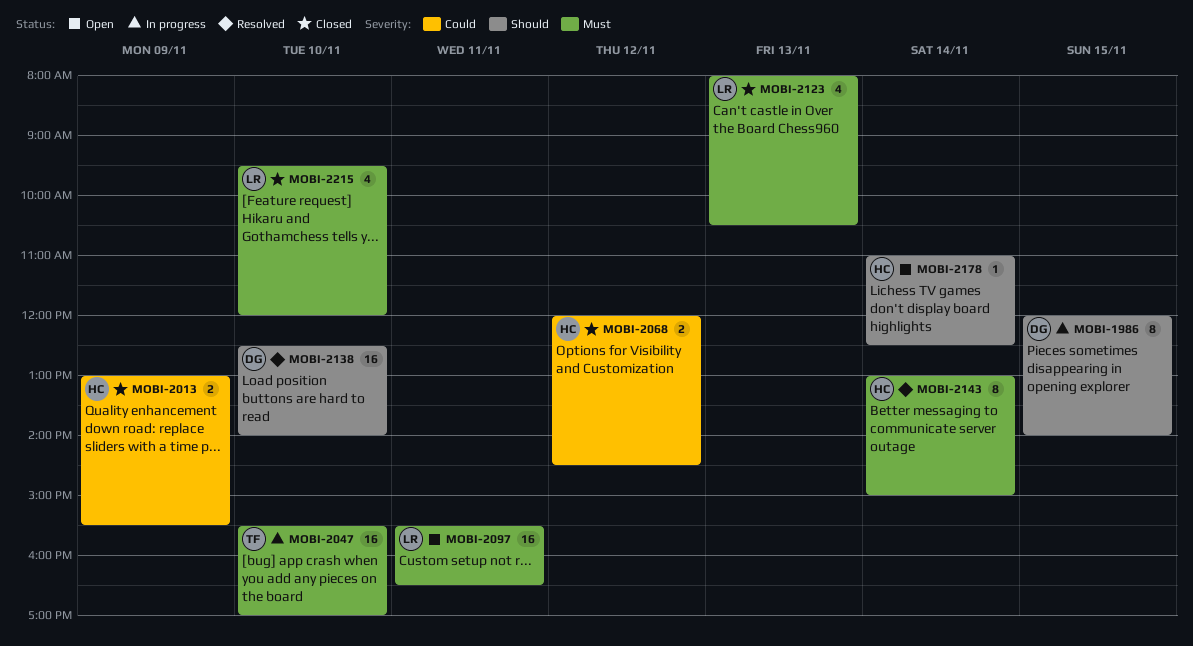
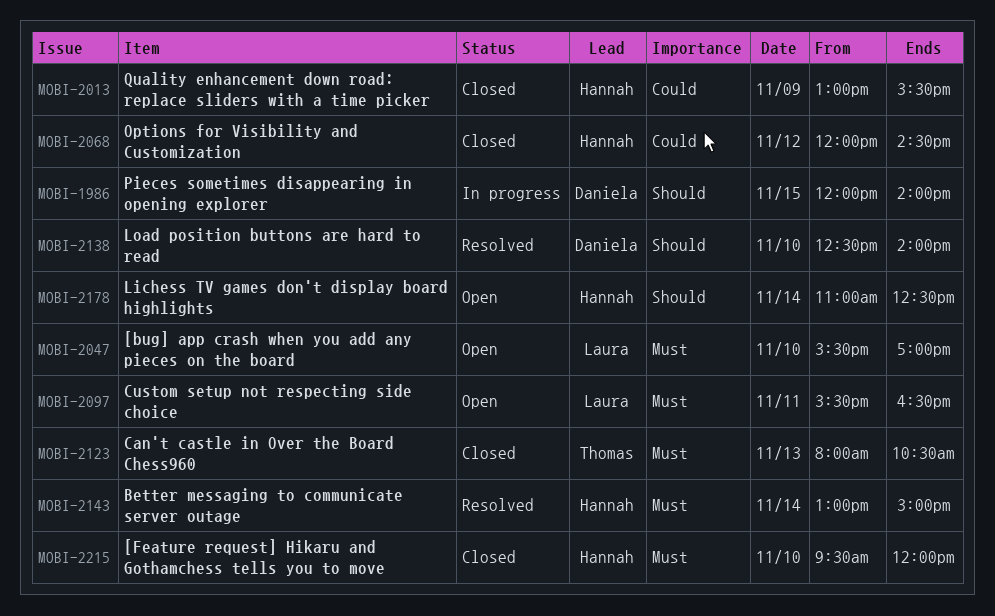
MOBI-2047, status: In progress -> Open
MOBI-2047, owner: Thomas -> Laura
MOBI-2123, owner: Laura -> Thomas
MOBI-2215, owner: Laura -> Hannah

